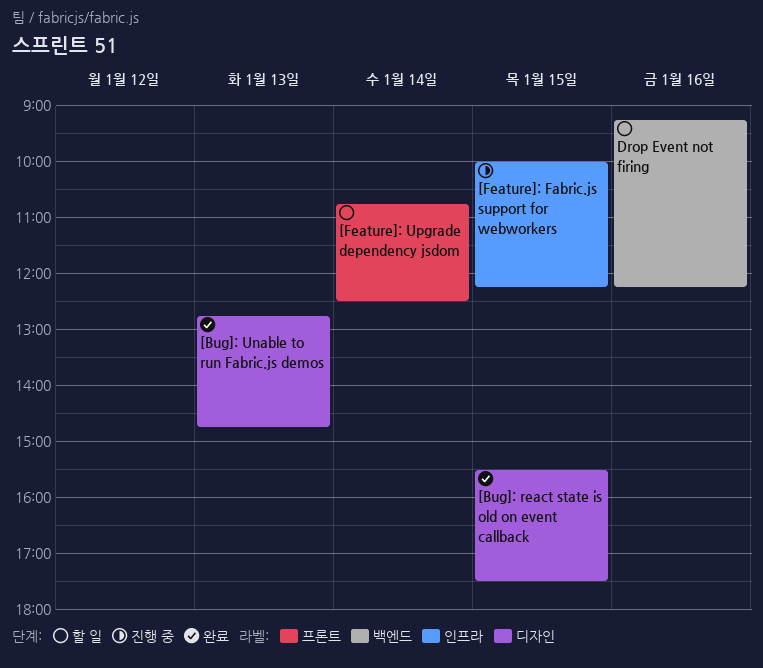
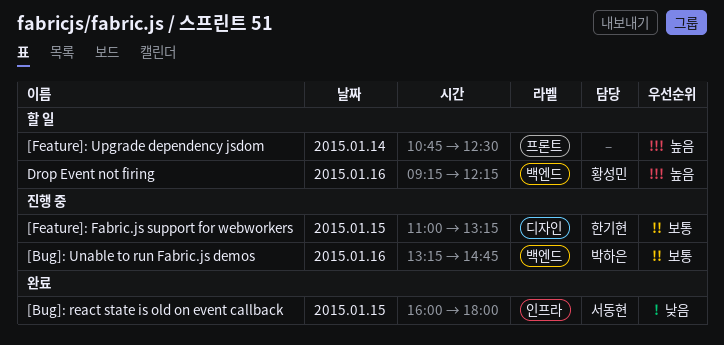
[Bug]: react state is old on event callback, label: 디자인 -> 인프라
[Bug]: react state is old on event callback, begins: 15:30 -> 16:00
[Bug]: react state is old on event callback, ends: 17:30 -> 18:00
[Bug]: Unable to run Fabric.js demos, status: 완료 -> 진행 중
[Bug]: Unable to run Fabric.js demos, label: 디자인 -> 백엔드
[Bug]: Unable to run Fabric.js demos, day: Jan 13 -> Jan 16
[Bug]: Unable to run Fabric.js demos, begins: 12:45 -> 13:15
[Feature]: Fabric.js support for webworkers, label: 인프라 -> 디자인
[Feature]: Fabric.js support for webworkers, begins: 10:00 -> 11:00
[Feature]: Fabric.js support for webworkers, ends: 12:15 -> 13:15

